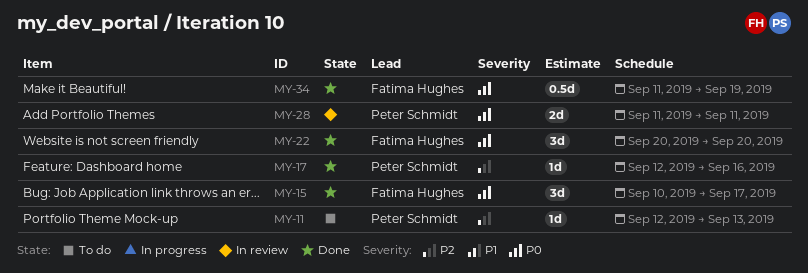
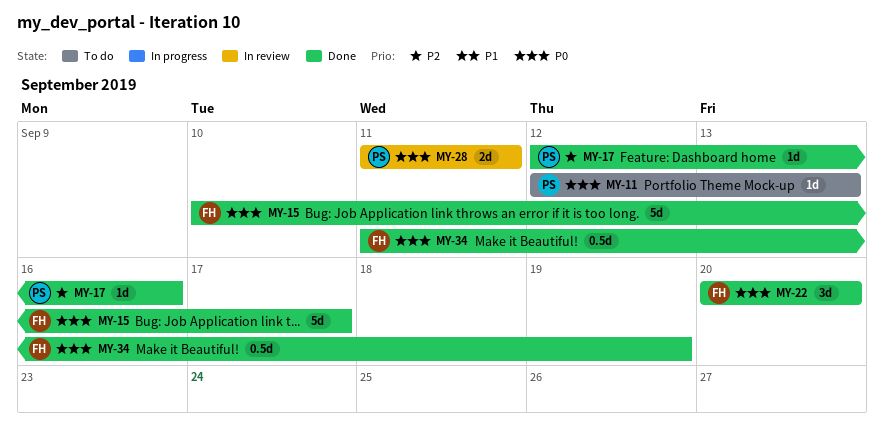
MY-11, priority: P2 -> P0
MY-15, estimate: 3d -> 5d

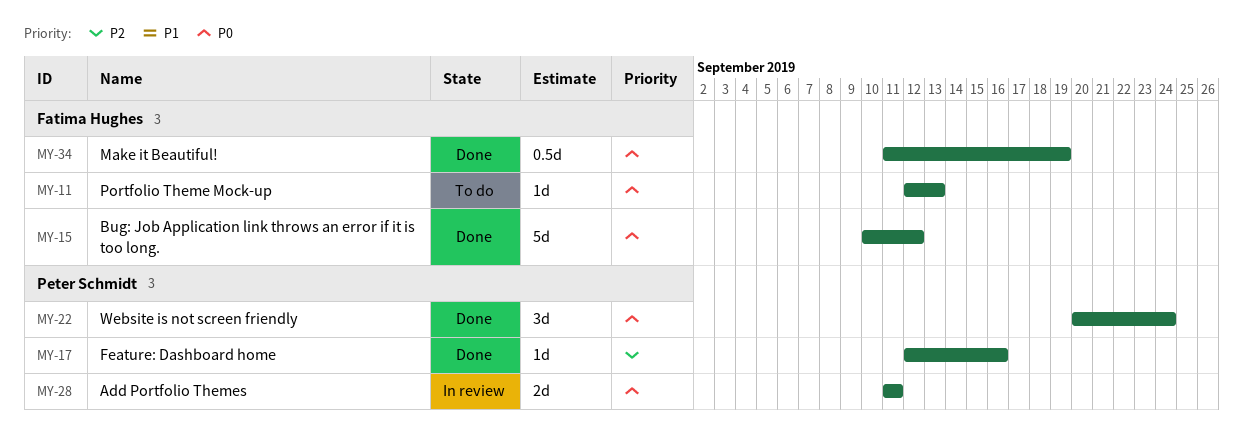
MY-11, owner: Peter Schmidt -> Fatima Hughes
MY-15, due: Sep 17 -> Sep 12
MY-22, owner: Fatima Hughes -> Peter Schmidt
MY-22, due: Sep 20 -> Sep 24

